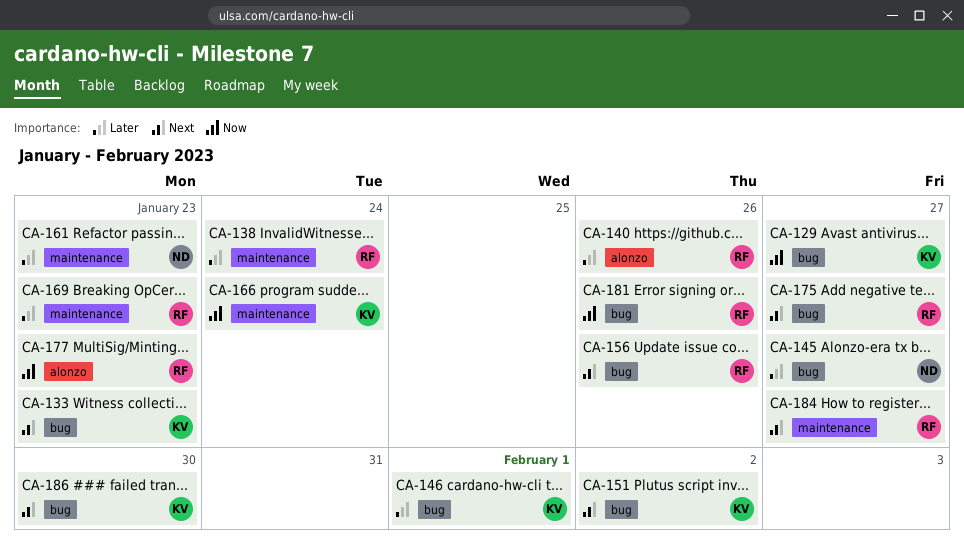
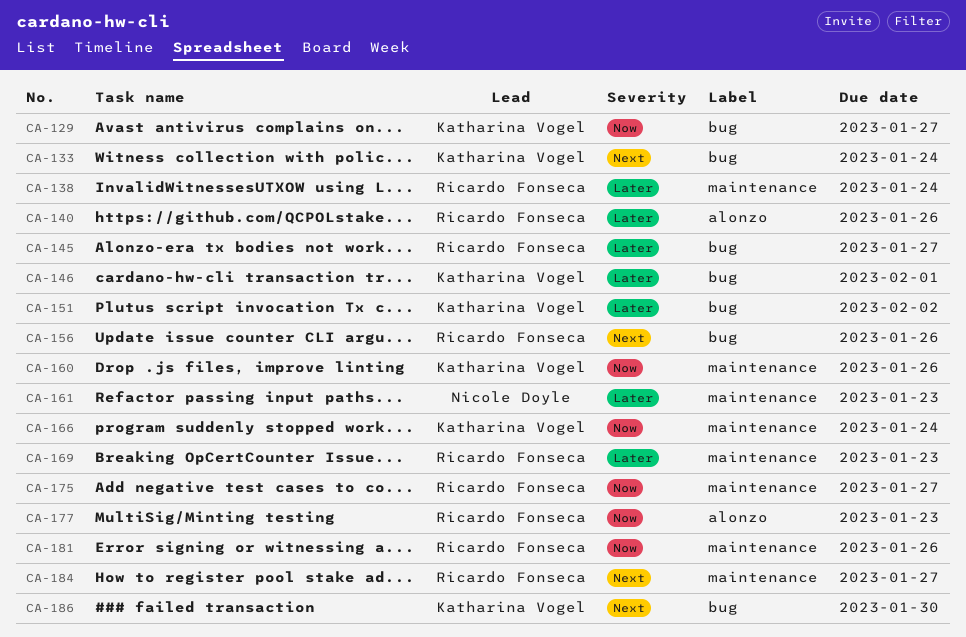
CA-133, due: Jan 23 -> Jan 24
CA-145, owner: Nicole Doyle -> Ricardo Fonseca
CA-151, priority: Next -> Later
CA-160: none -> present
CA-175, priority: Next -> Now
CA-175, label: bug -> maintenance
CA-181, label: bug -> maintenance

